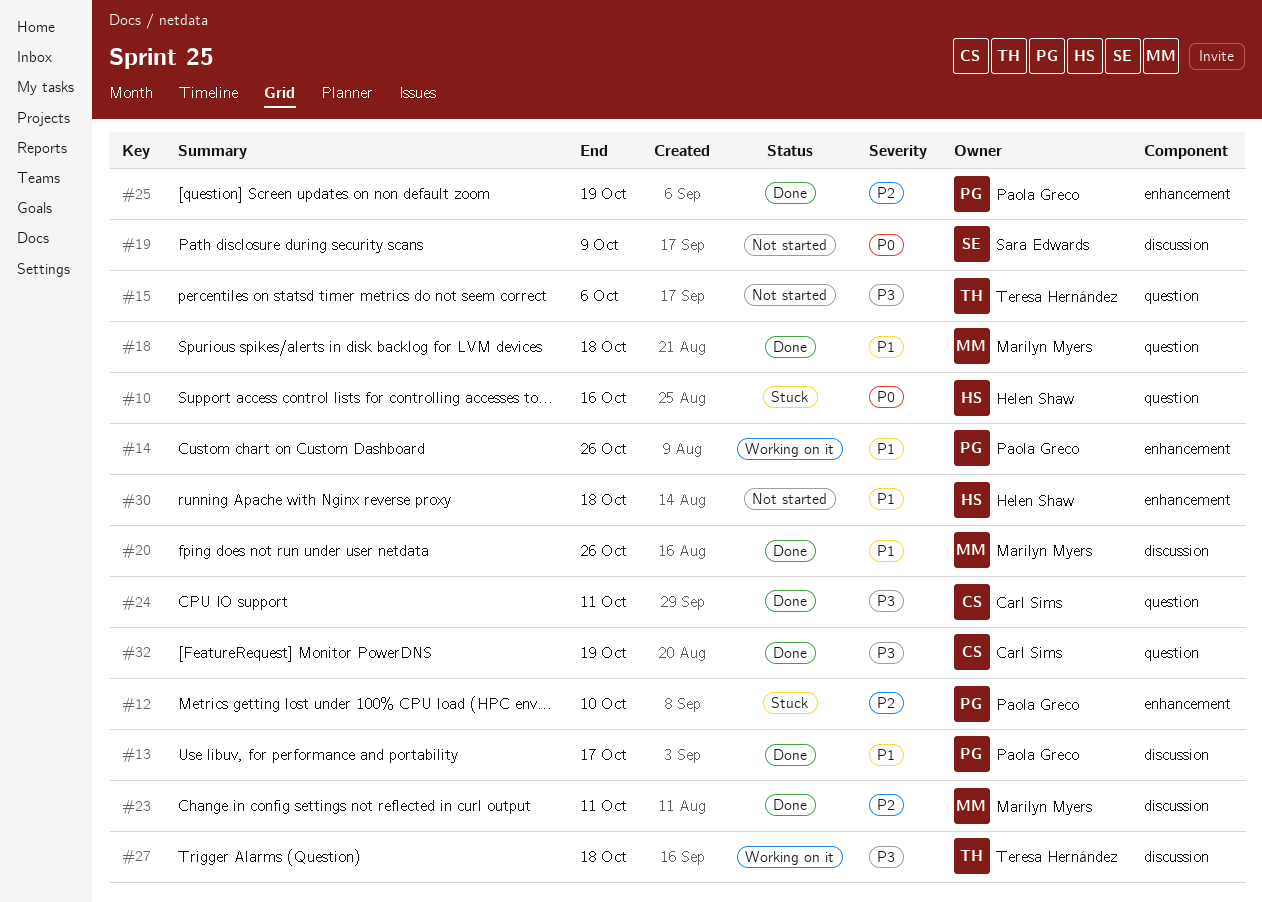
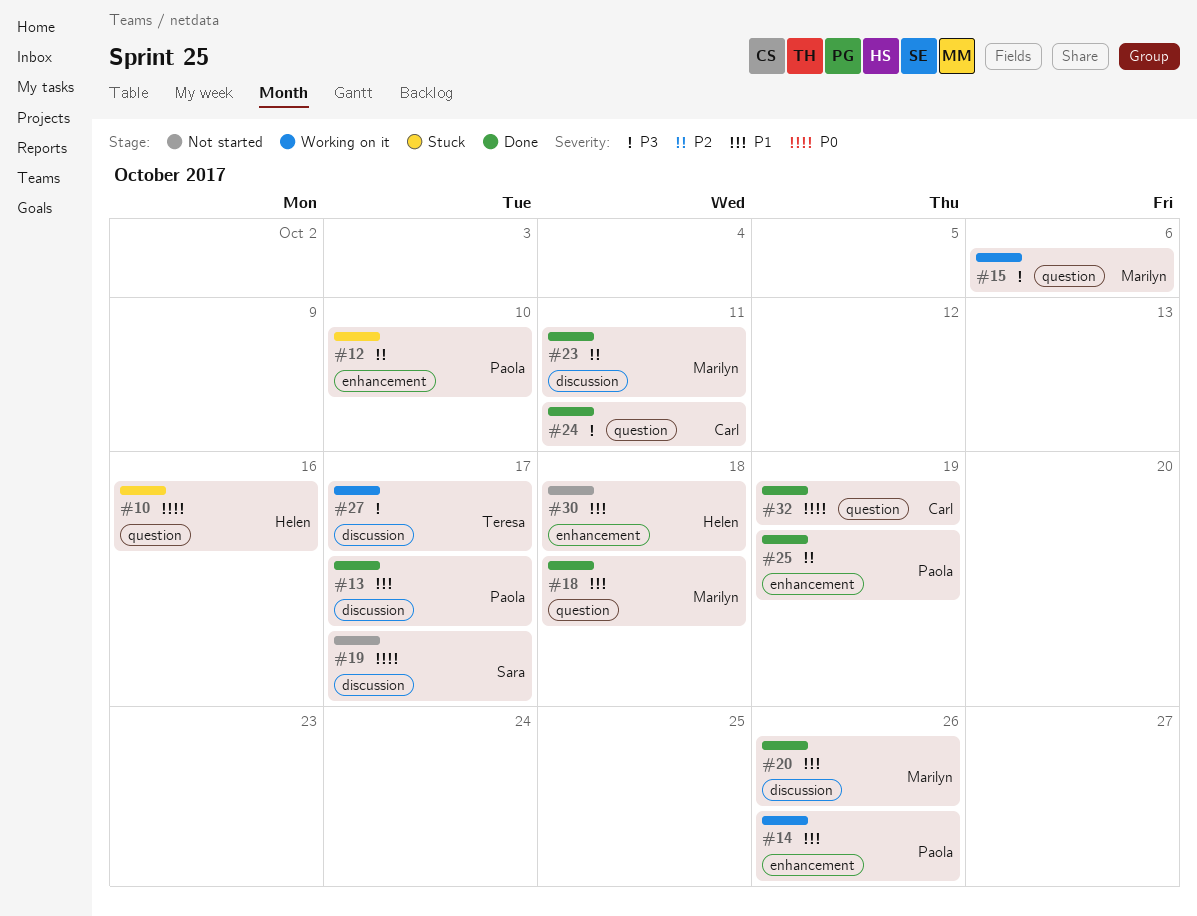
#15, status: Not started -> Working on it
#15, owner: Teresa Hernández -> Marilyn Myers
#19, due: Oct 9 -> Oct 17
#27, due: Oct 18 -> Oct 17
#32, priority: P3 -> P0

